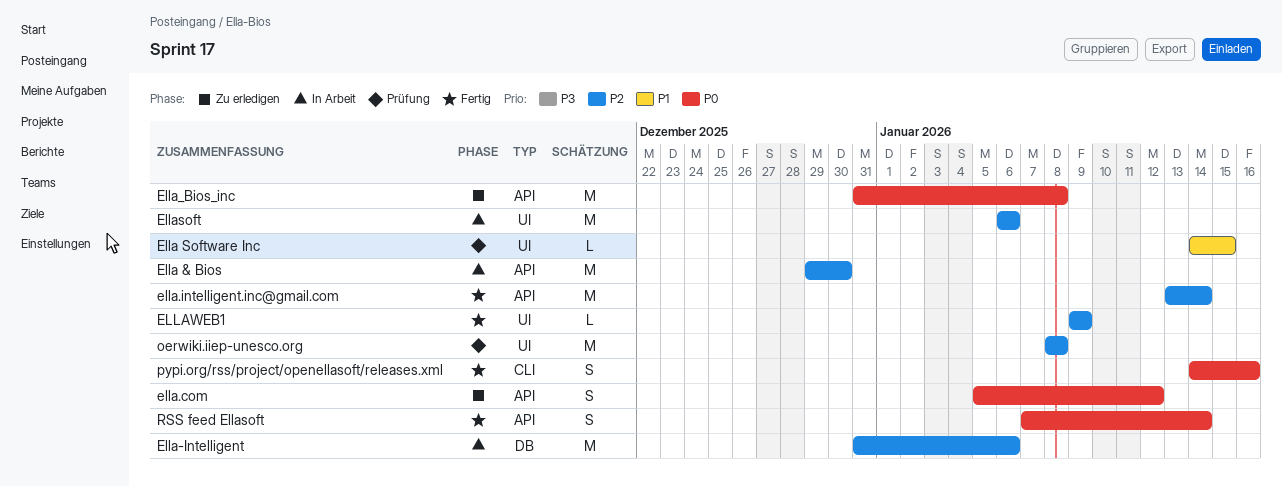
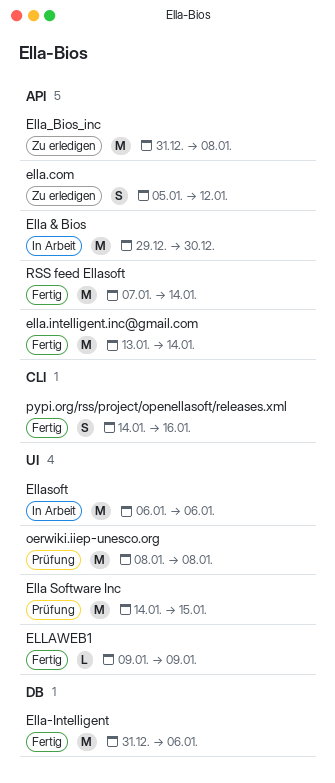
Ella Software Inc, estimate: L -> M
Ella-Intelligent, status: In Arbeit -> Fertig
RSS feed Ellasoft, estimate: S -> M

